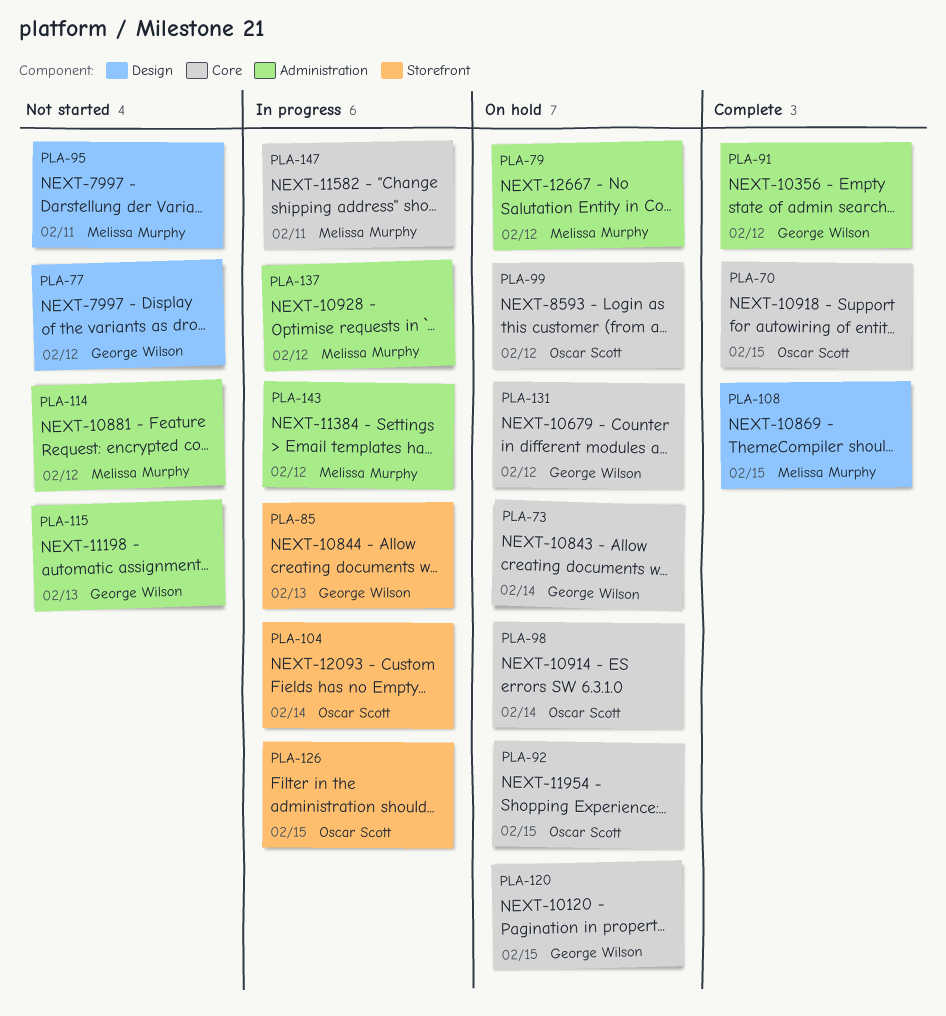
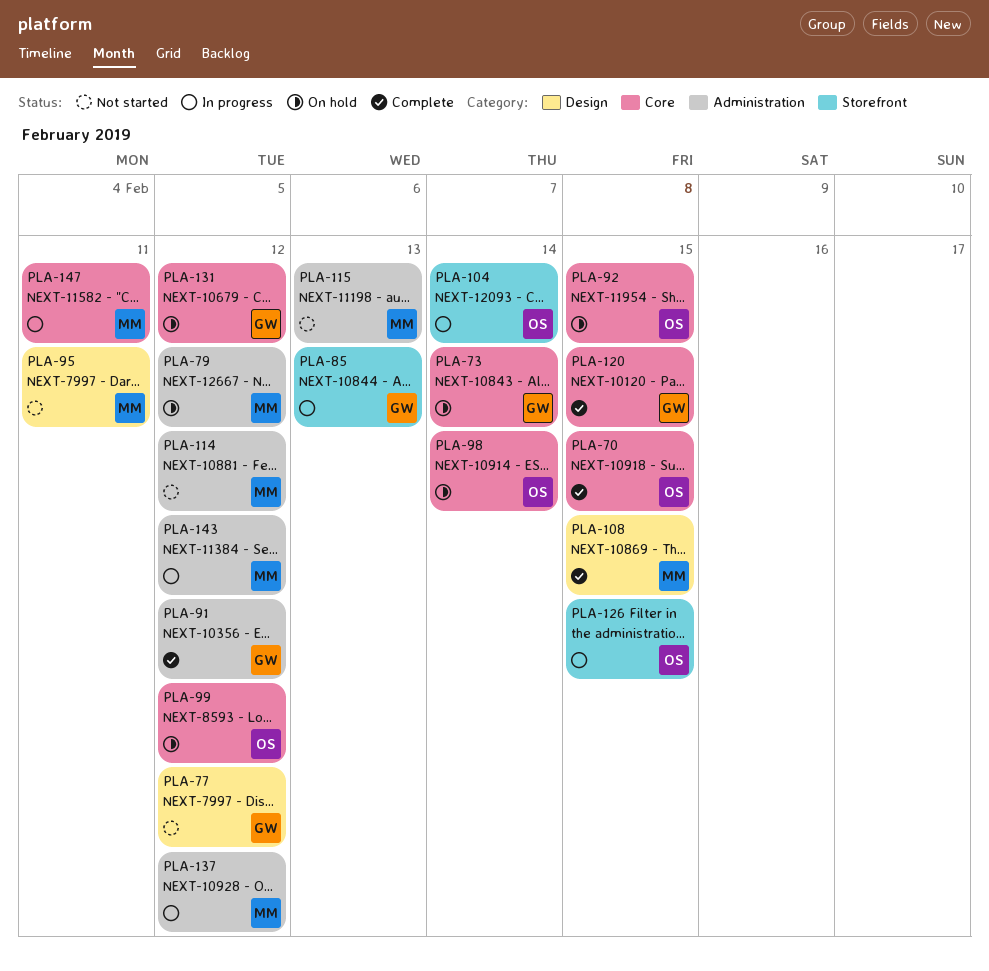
PLA-115, owner: George Wilson -> Melissa Murphy
PLA-120, status: On hold -> Complete

